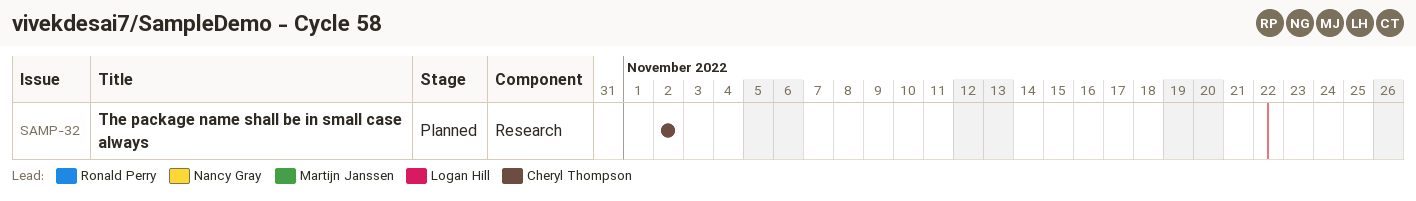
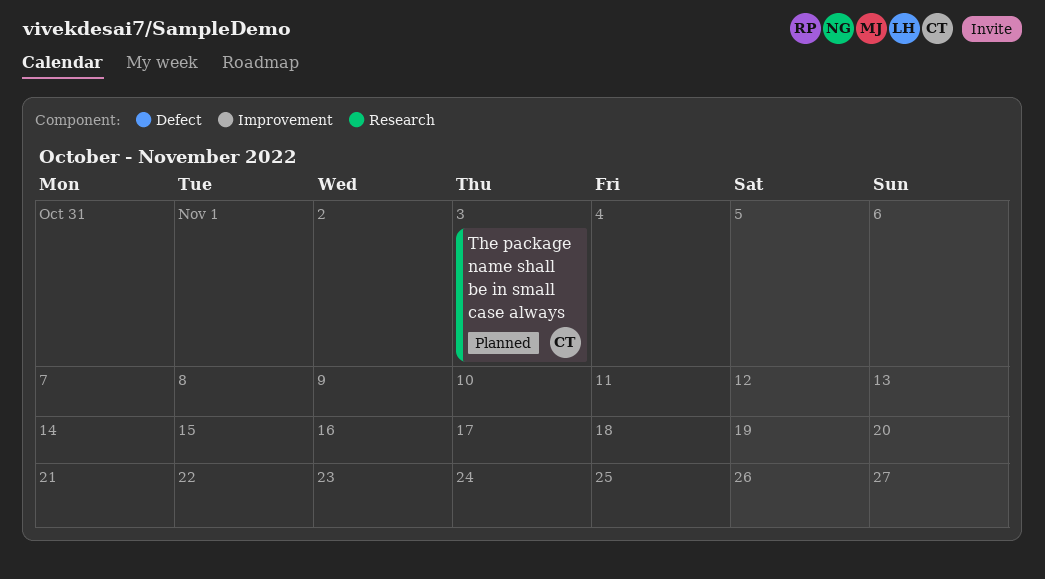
The package name shall be in small case always, due: Nov 2 -> Nov 3

